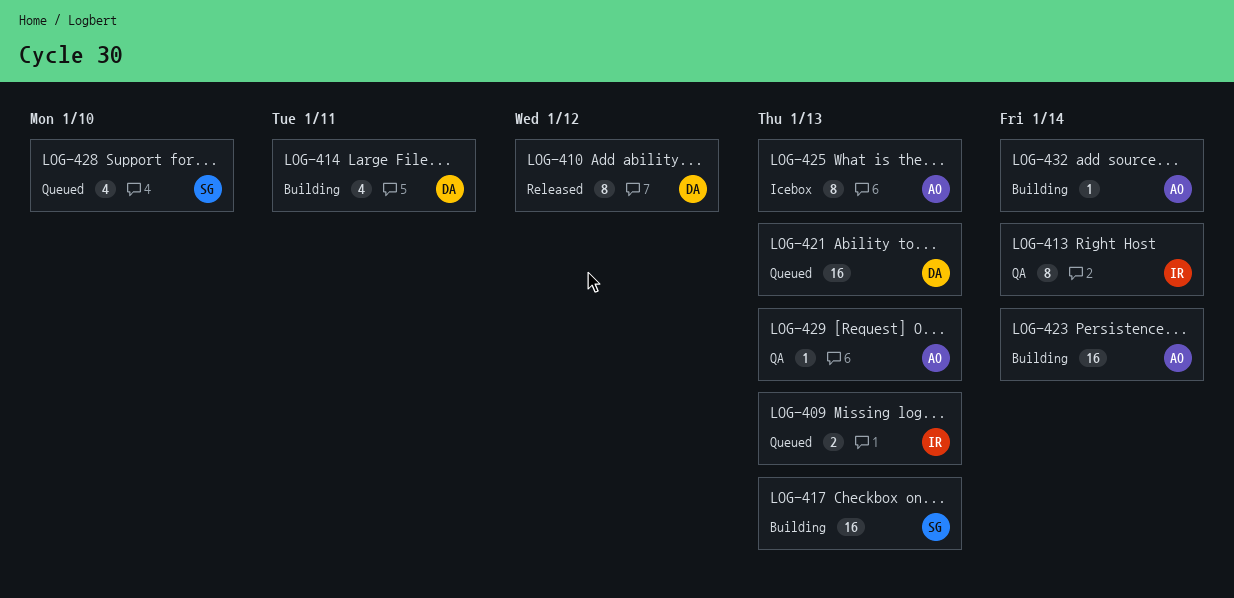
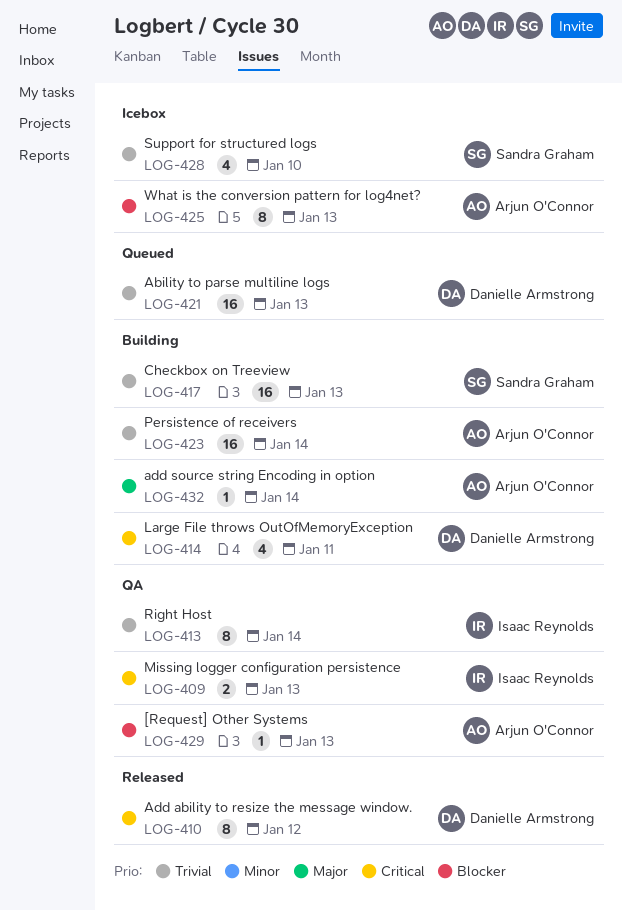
LOG-409, status: Queued -> QA
LOG-428, status: Queued -> Icebox

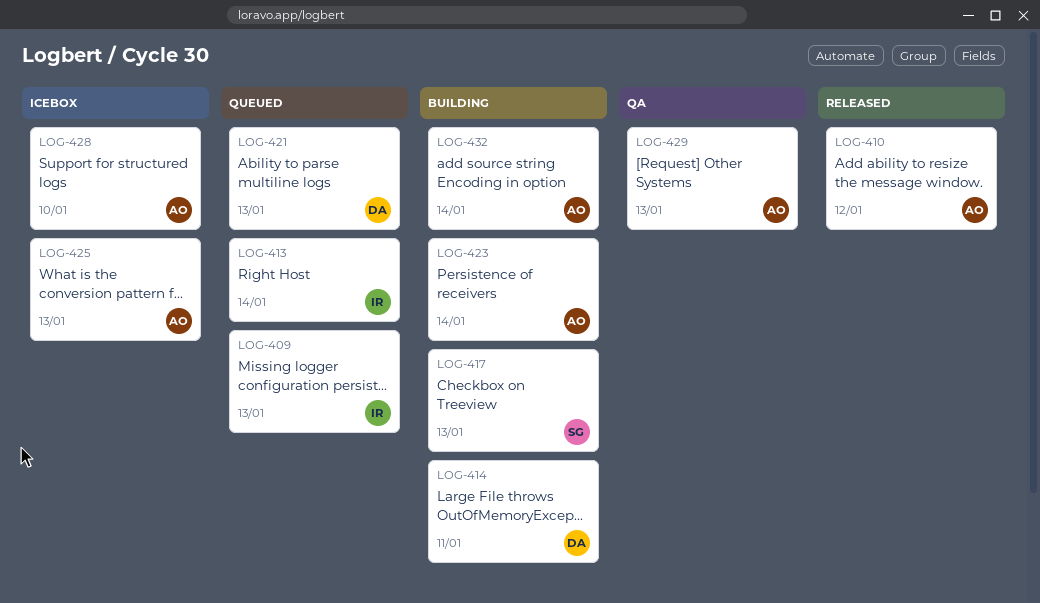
LOG-409, status: QA -> Queued
LOG-410, owner: Danielle Armstrong -> Arjun O'Connor
LOG-413, status: QA -> Queued
LOG-428, owner: Sandra Graham -> Arjun O'Connor

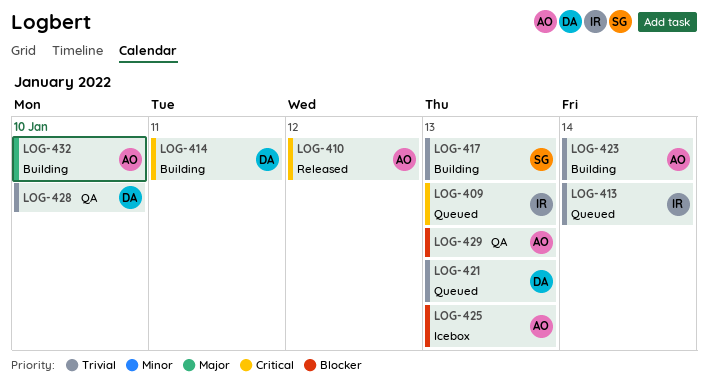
LOG-428, status: Icebox -> QA
LOG-428, owner: AO -> DA
LOG-432, due: Jan 14 -> Jan 10

